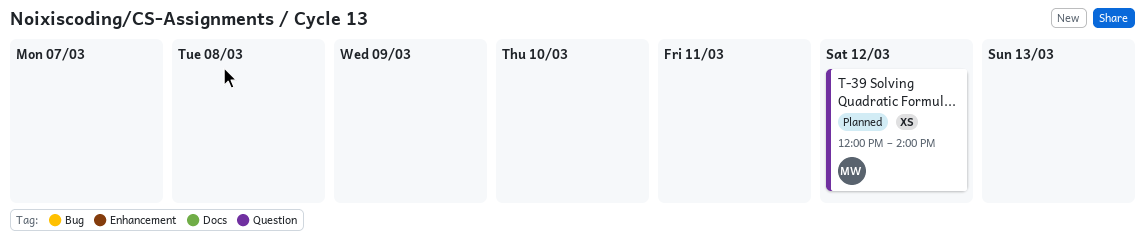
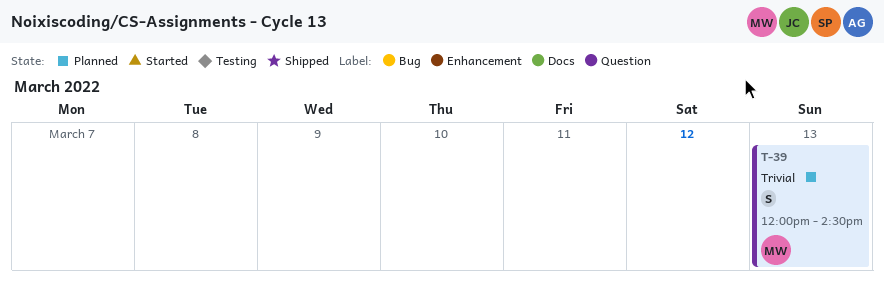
T-39, estimate: XS -> S
T-39, day: Mar 12 -> Mar 13
T-39, ends: 14:00 -> 14:30

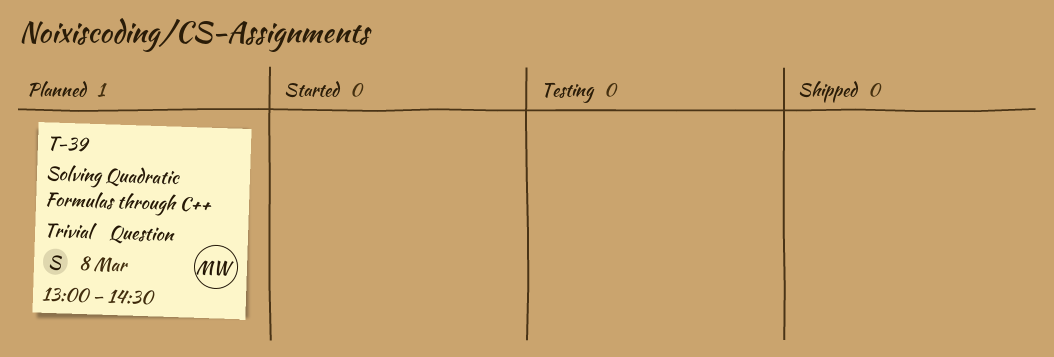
T-39, day: Mar 13 -> Mar 8
T-39, begins: 12:00 -> 13:00

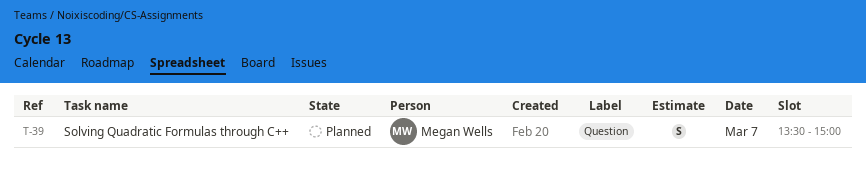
T-39, day: Mar 8 -> Mar 7
T-39, begins: 13:00 -> 13:30
T-39, ends: 14:30 -> 15:00

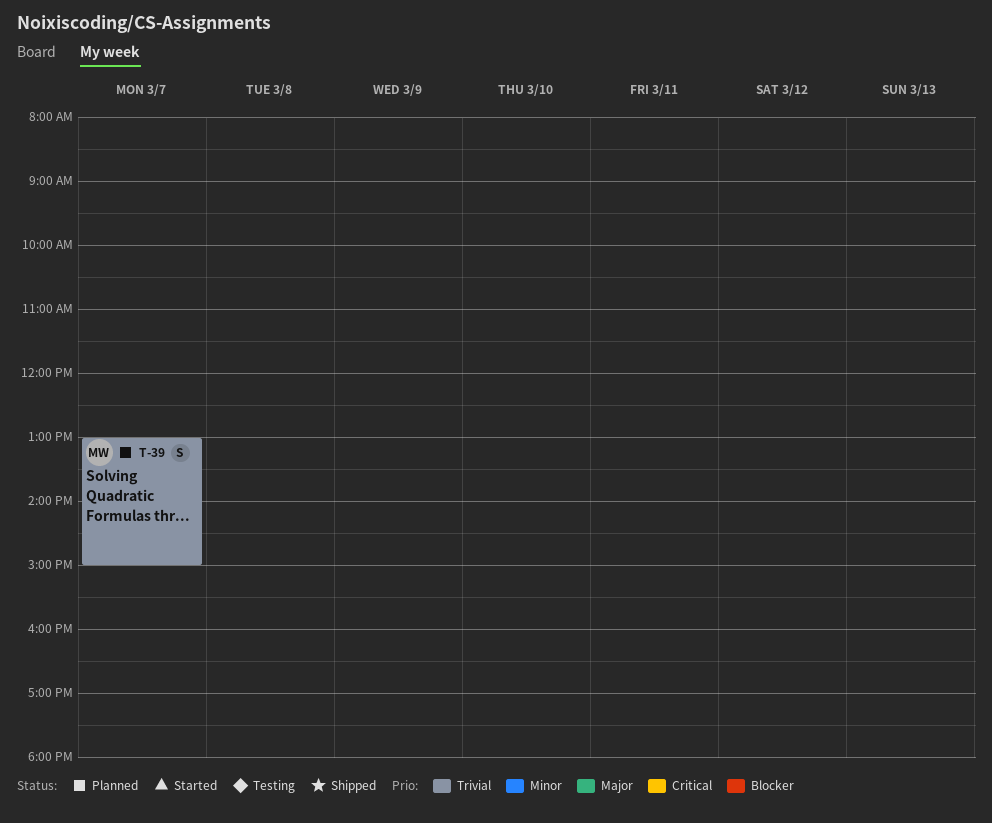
T-39, begins: 13:30 -> 13:00

